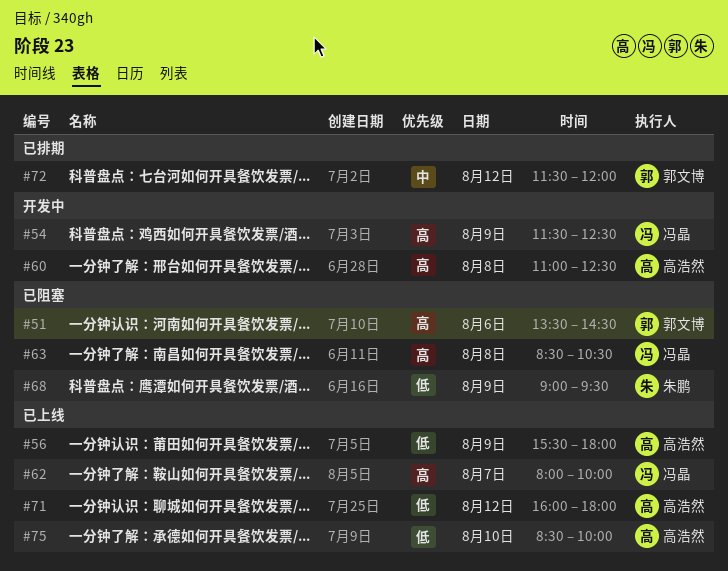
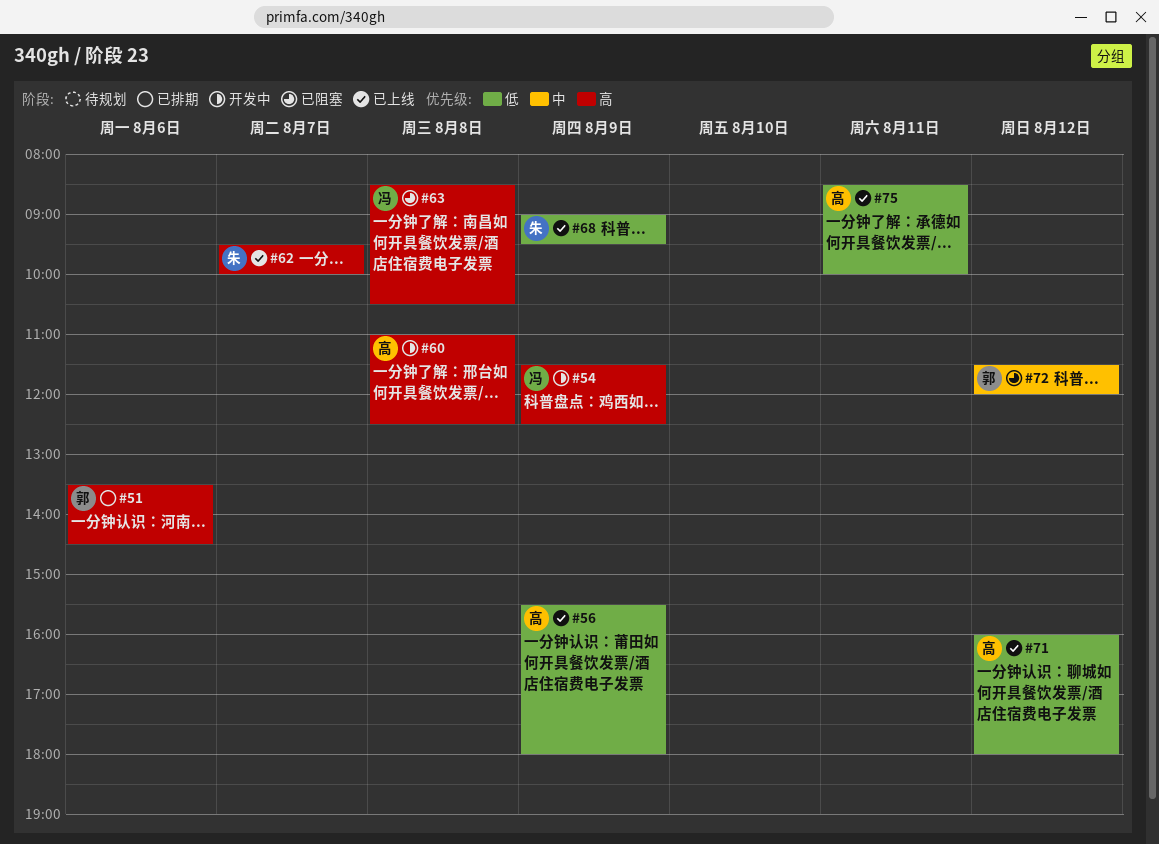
#51, status: 已阻塞 -> 已排期
#62, owner: 冯晶 -> 朱鹏
#62, begins: 08:00 -> 09:30
#68, status: 已阻塞 -> 已上线
#72, status: 已排期 -> 已阻塞
#75, day: Aug 10 -> Aug 11

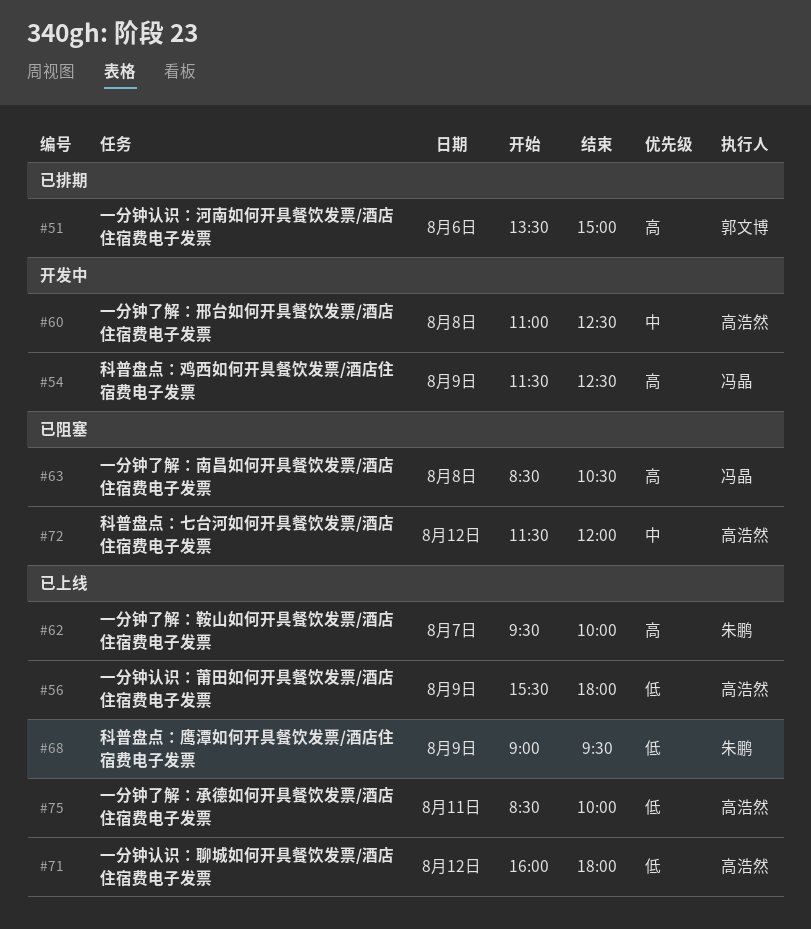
#51, ends: 14:30 -> 15:00
#60, priority: 高 -> 中
#72, owner: 郭文博 -> 高浩然

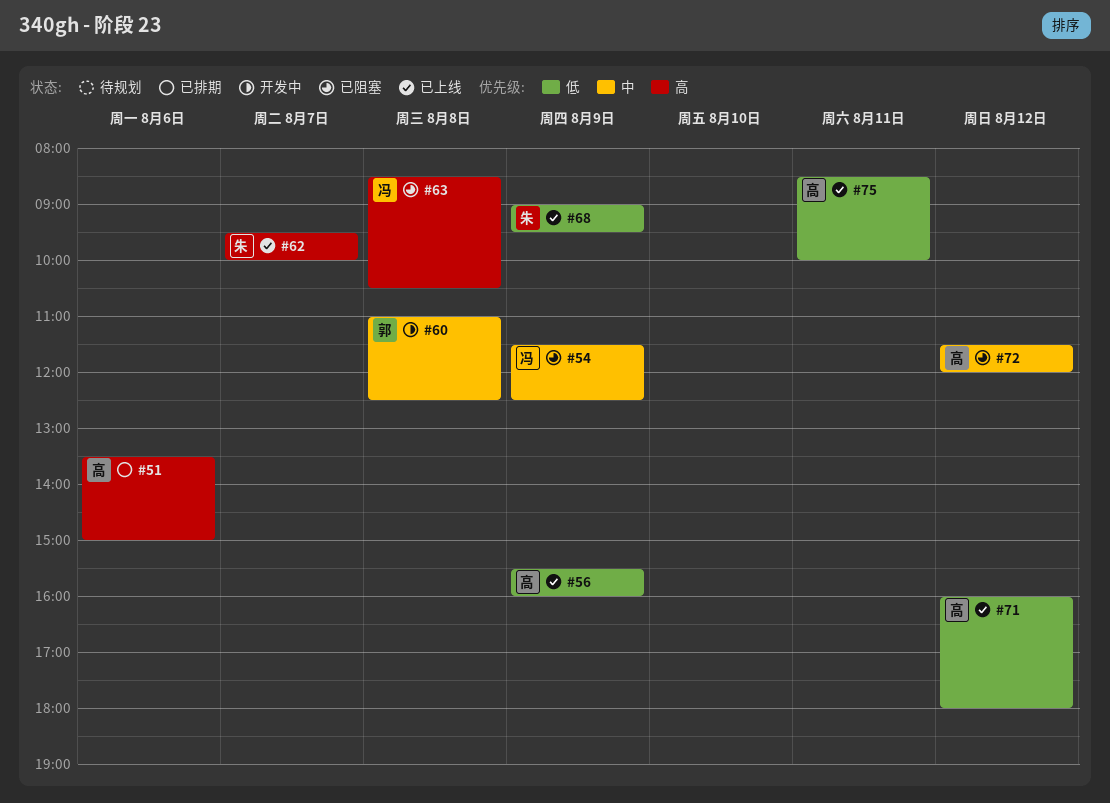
#51, owner: 郭文博 -> 高浩然
#54, status: 开发中 -> 已阻塞
#54, priority: 高 -> 中
#56, ends: 18:00 -> 16:00
#60, owner: 高浩然 -> 郭文博

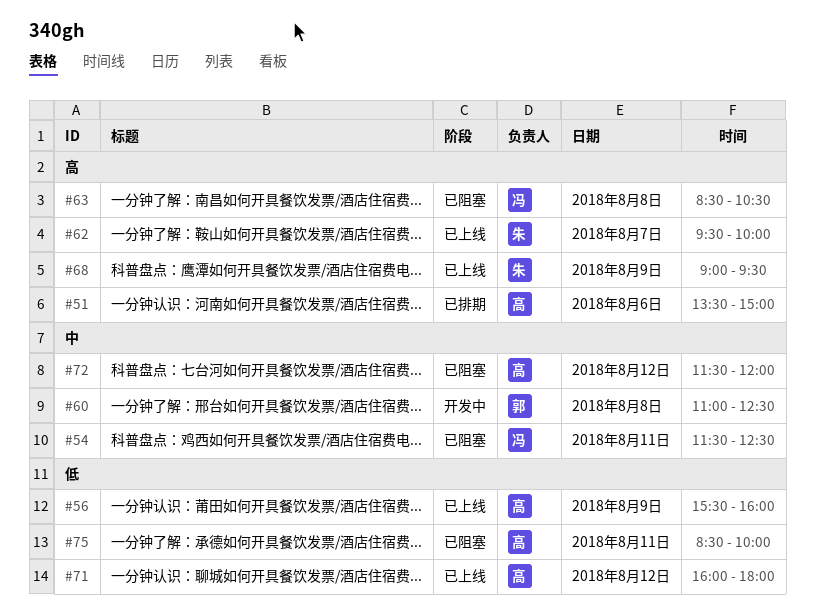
#54, day: Aug 9 -> Aug 11
#68, priority: 低 -> 高
#75, status: 已上线 -> 已阻塞

